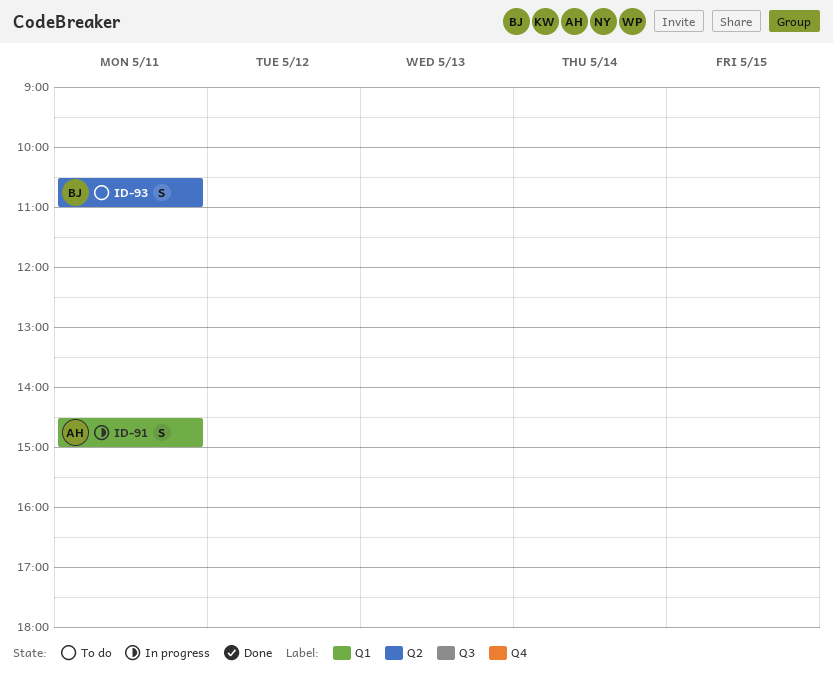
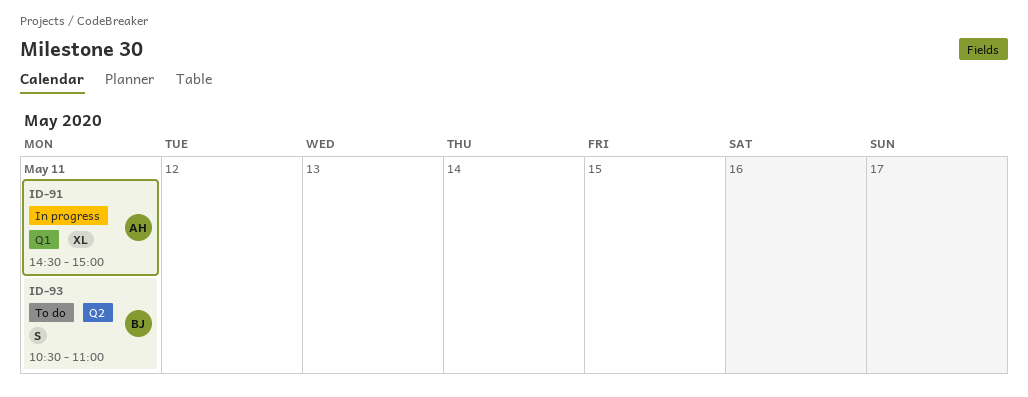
ID-91, estimate: S -> XL

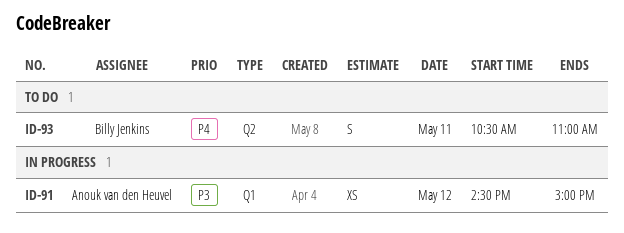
ID-91, estimate: XL -> XS
ID-91, day: May 11 -> May 12

